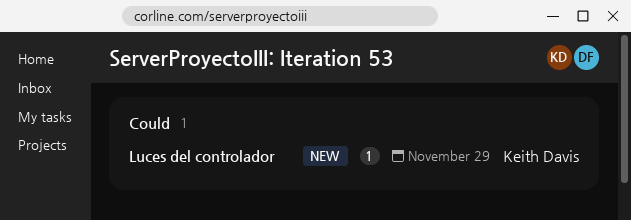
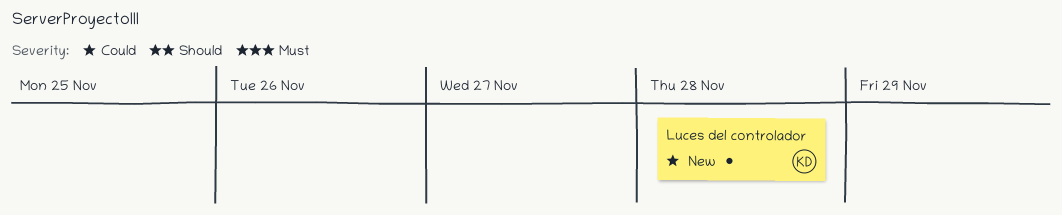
Luces del controlador, due: Nov 29 -> Nov 28

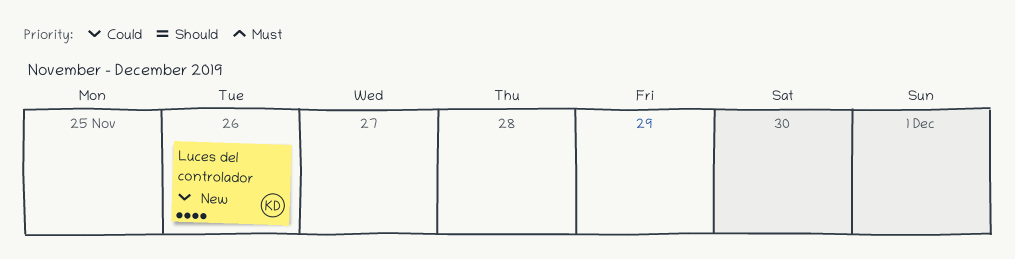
Luces del controlador, estimate: 1 -> 4
Luces del controlador, due: Nov 28 -> Nov 26

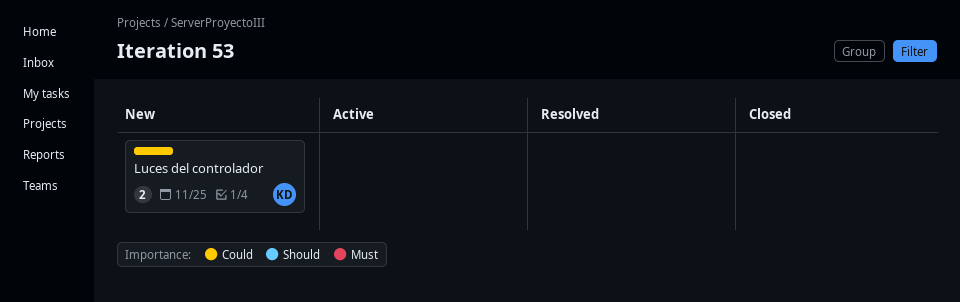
Luces del controlador, estimate: 4 -> 2
Luces del controlador, due: Nov 26 -> Nov 25

